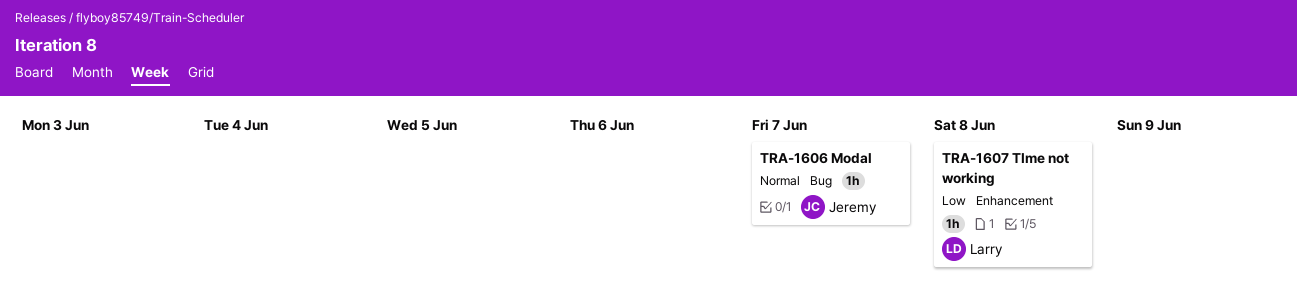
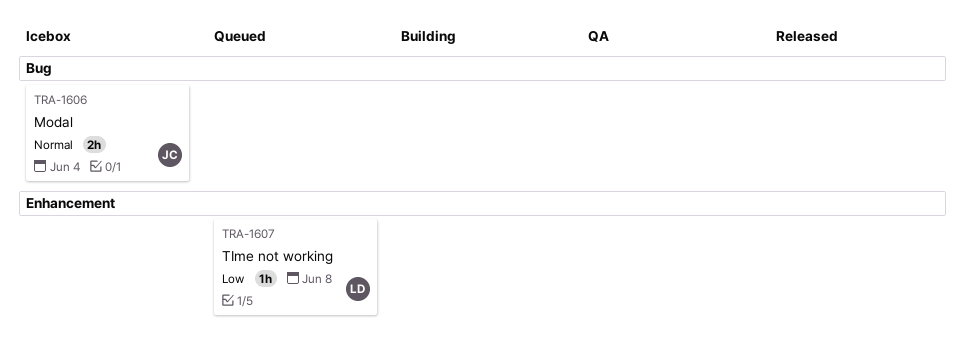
TRA-1606, estimate: 1h -> 2h
TRA-1606, due: Jun 7 -> Jun 4

